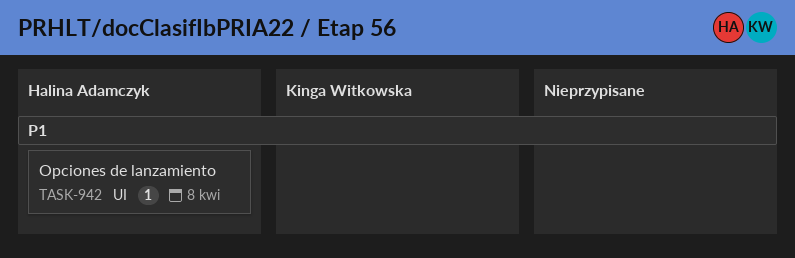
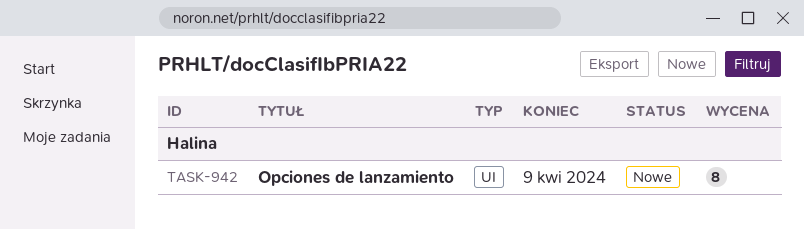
TASK-942, estimate: 1 -> 8
TASK-942, due: Apr 8 -> Apr 9

